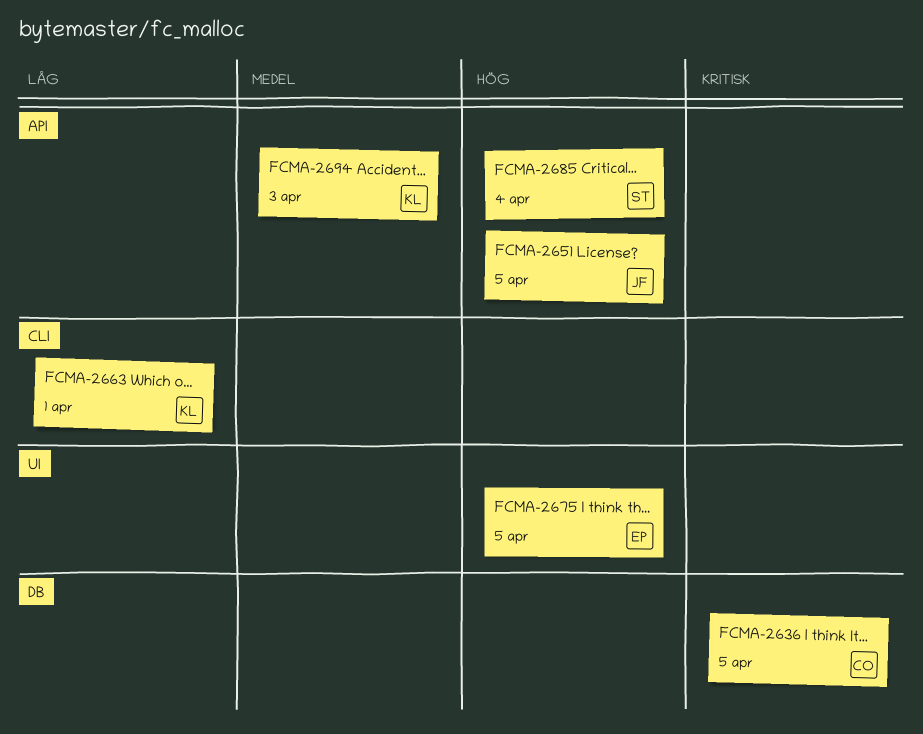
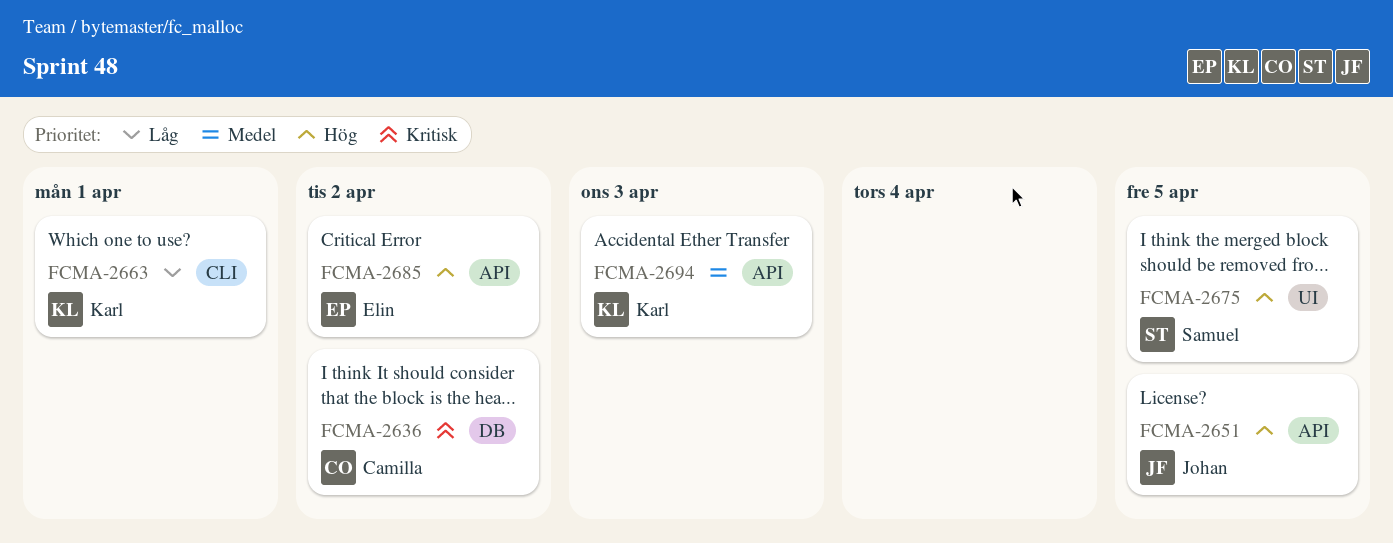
FCMA-2636, due: Apr 5 -> Apr 2
FCMA-2675, owner: Elin -> Samuel
FCMA-2685, owner: Samuel -> Elin
FCMA-2685, due: Apr 4 -> Apr 2

